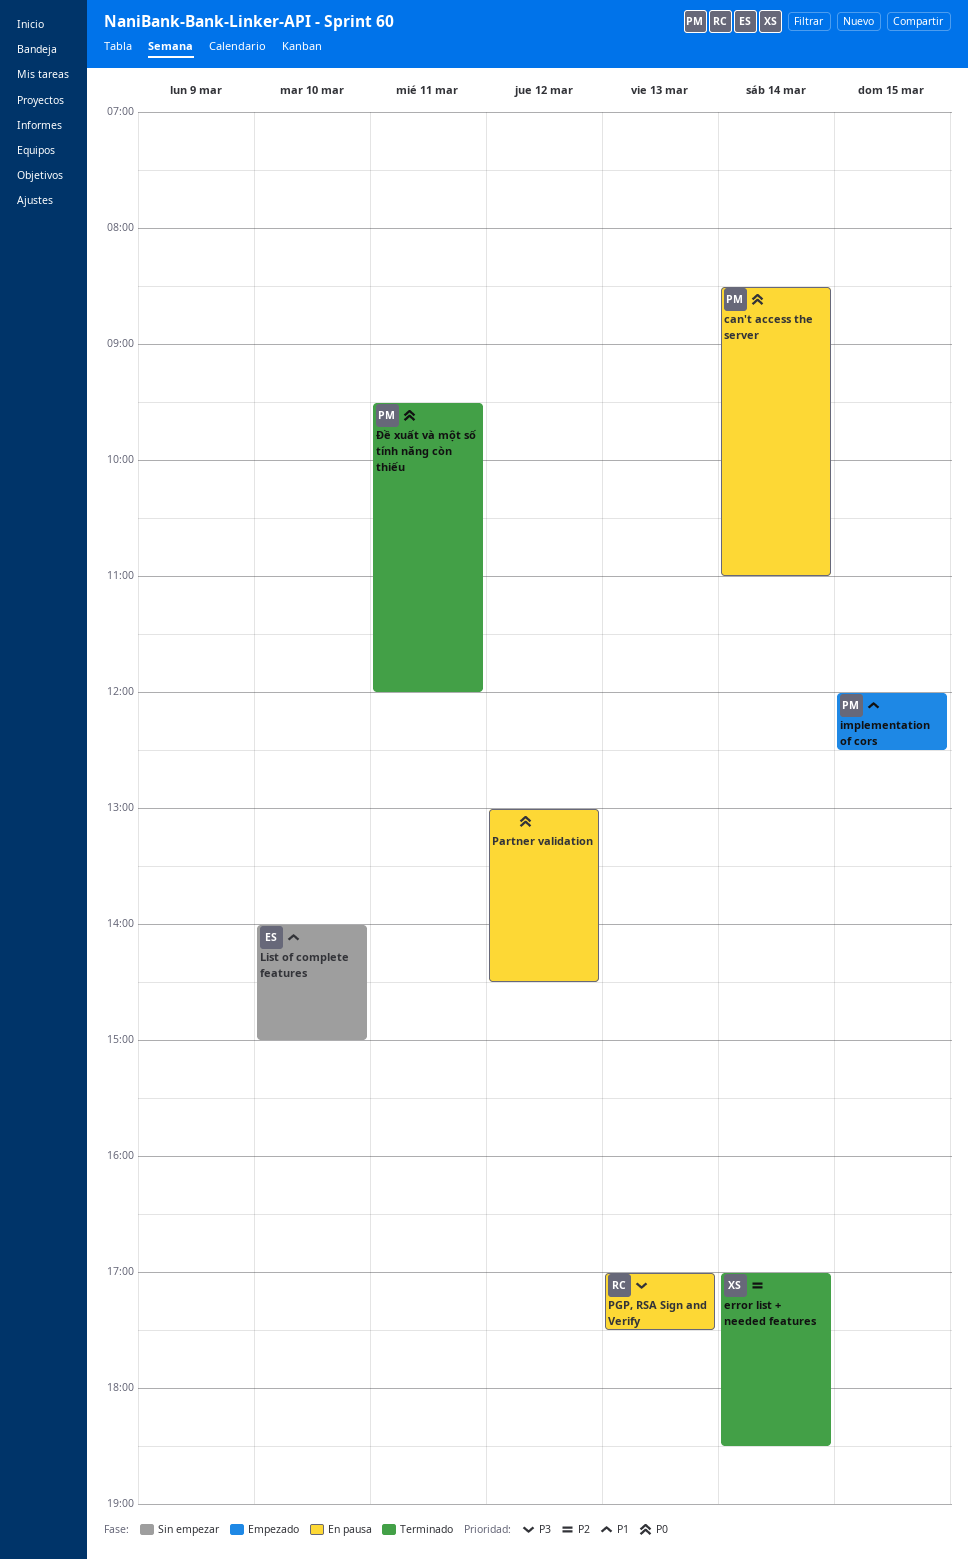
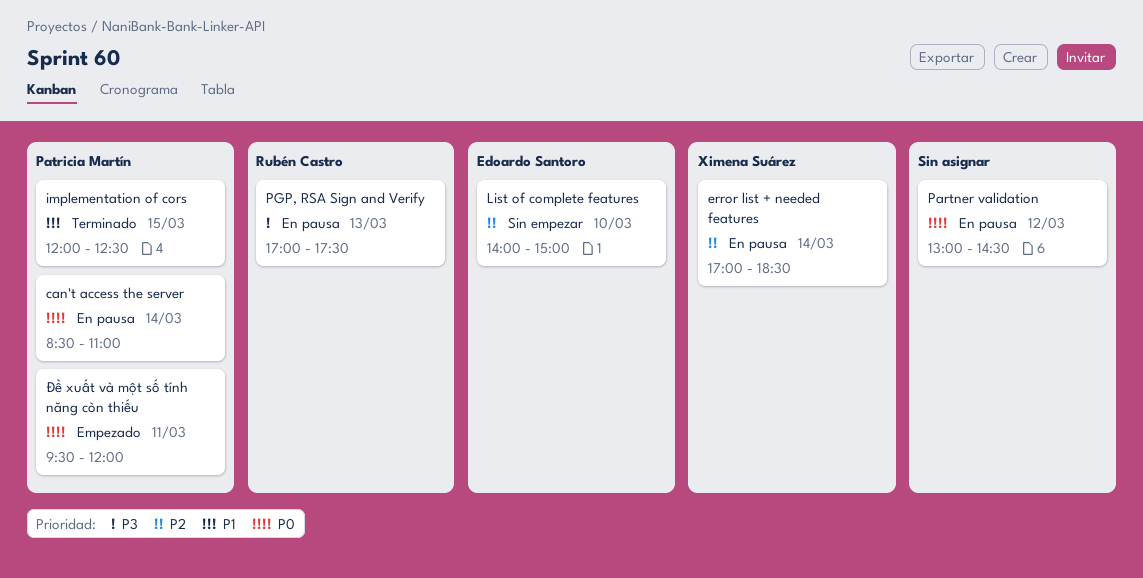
error list + needed features, status: Terminado -> En pausa
implementation of cors, status: Empezado -> Terminado
List of complete features, priority: P1 -> P2
Đề xuất và một số tính năng còn thiếu, status: Terminado -> Empezado

